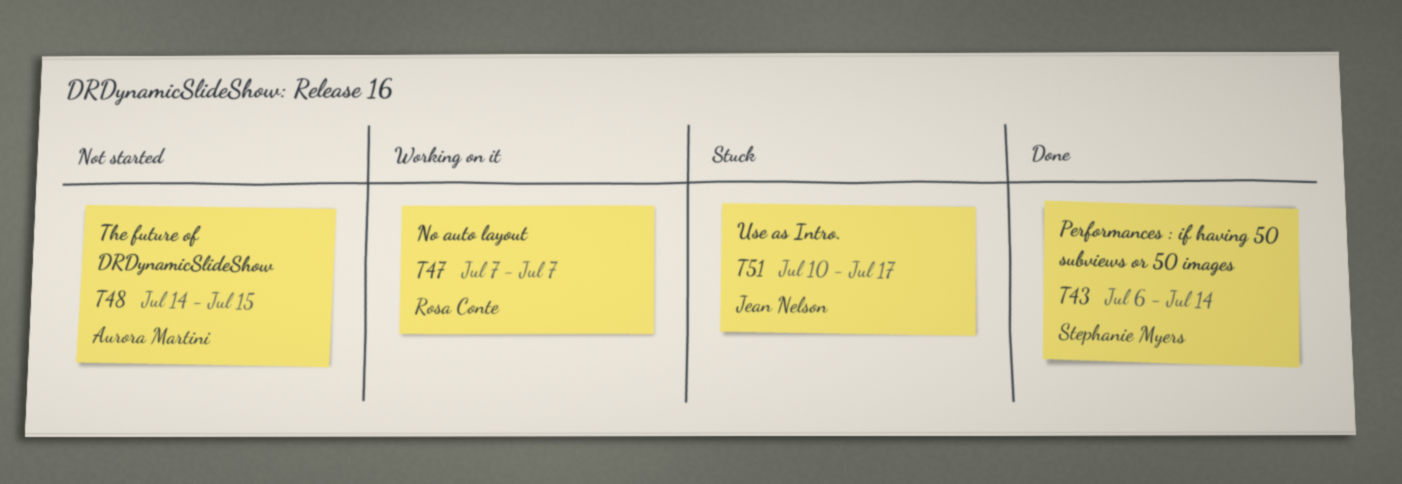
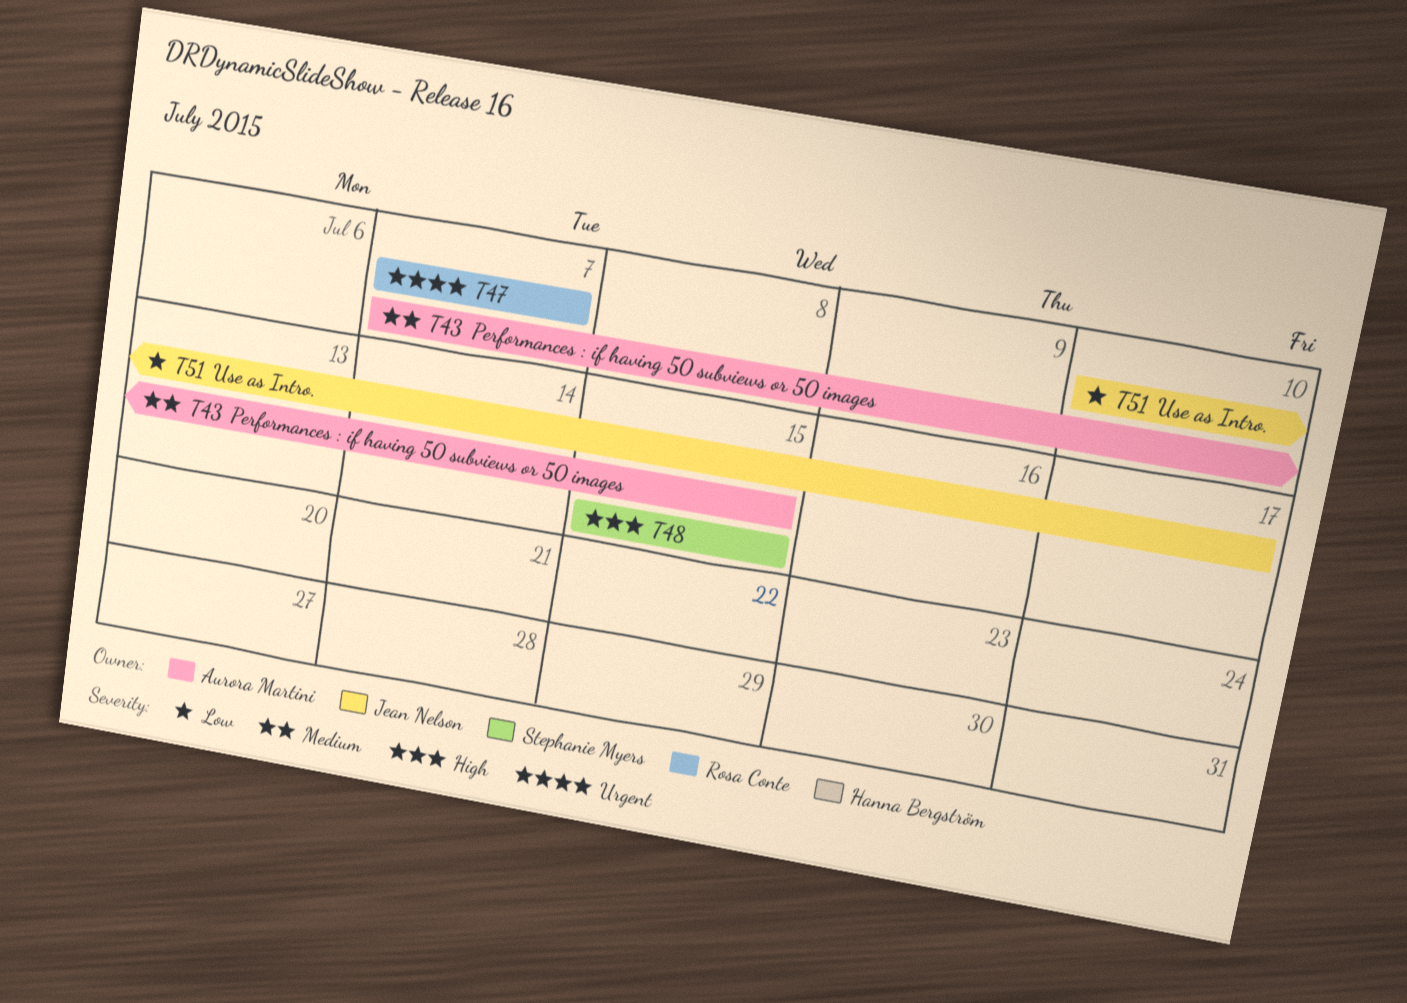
T43, owner: Stephanie Myers -> Aurora Martini
T43, start: Jul 6 -> Jul 7
T43, due: Jul 14 -> Jul 15
T48, owner: Aurora Martini -> Stephanie Myers
T48, start: Jul 14 -> Jul 15

